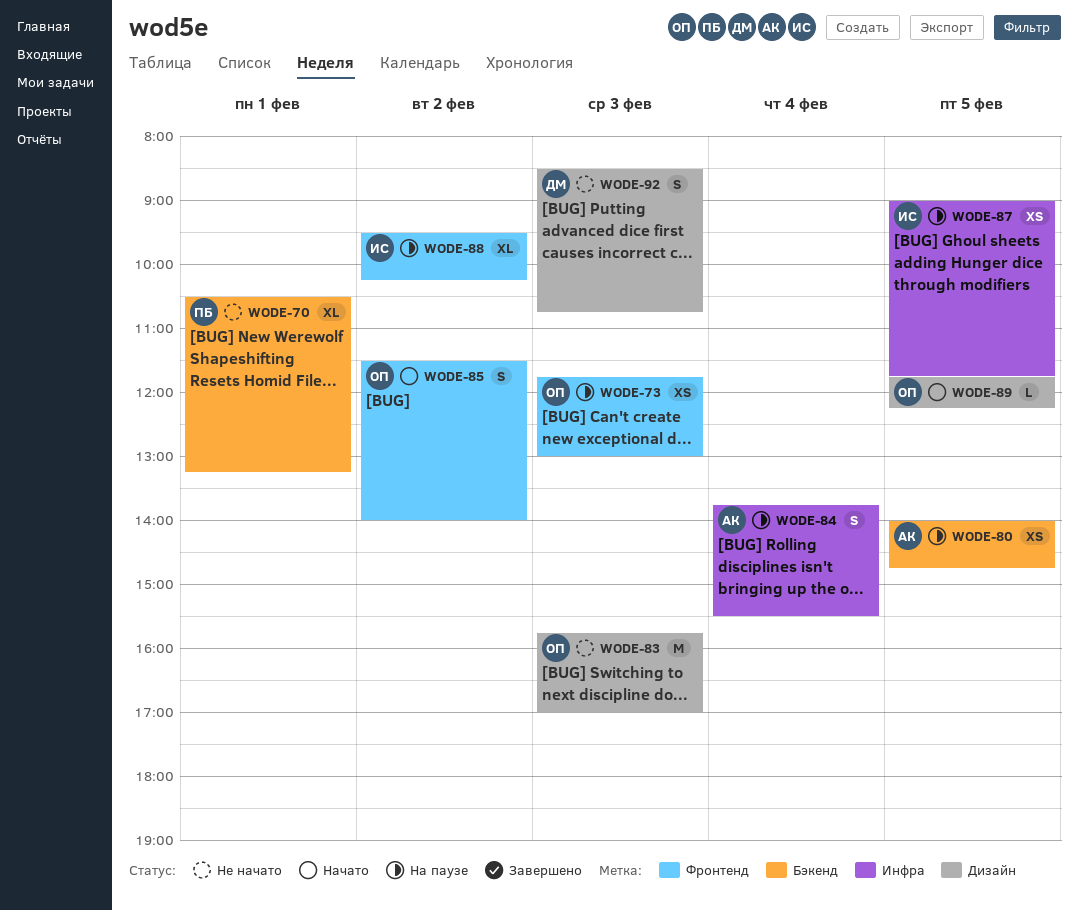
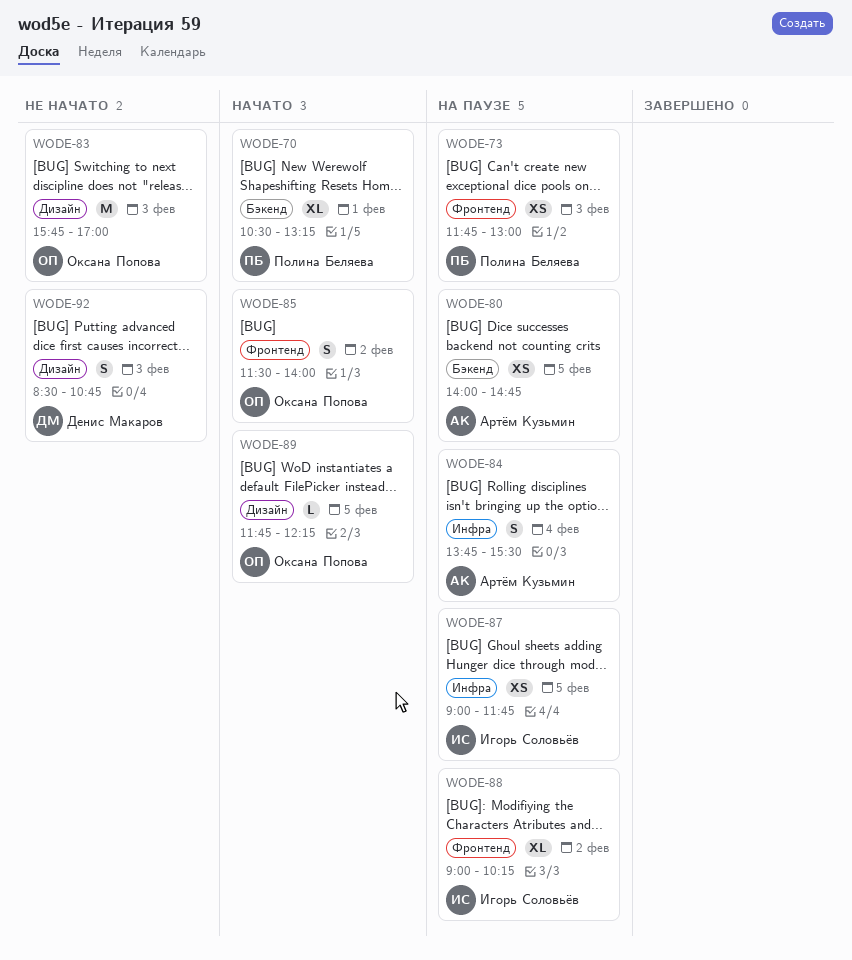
WODE-70, status: Не начато -> Начато
WODE-73, owner: Оксана Попова -> Полина Беляева
WODE-88, begins: 09:30 -> 09:00

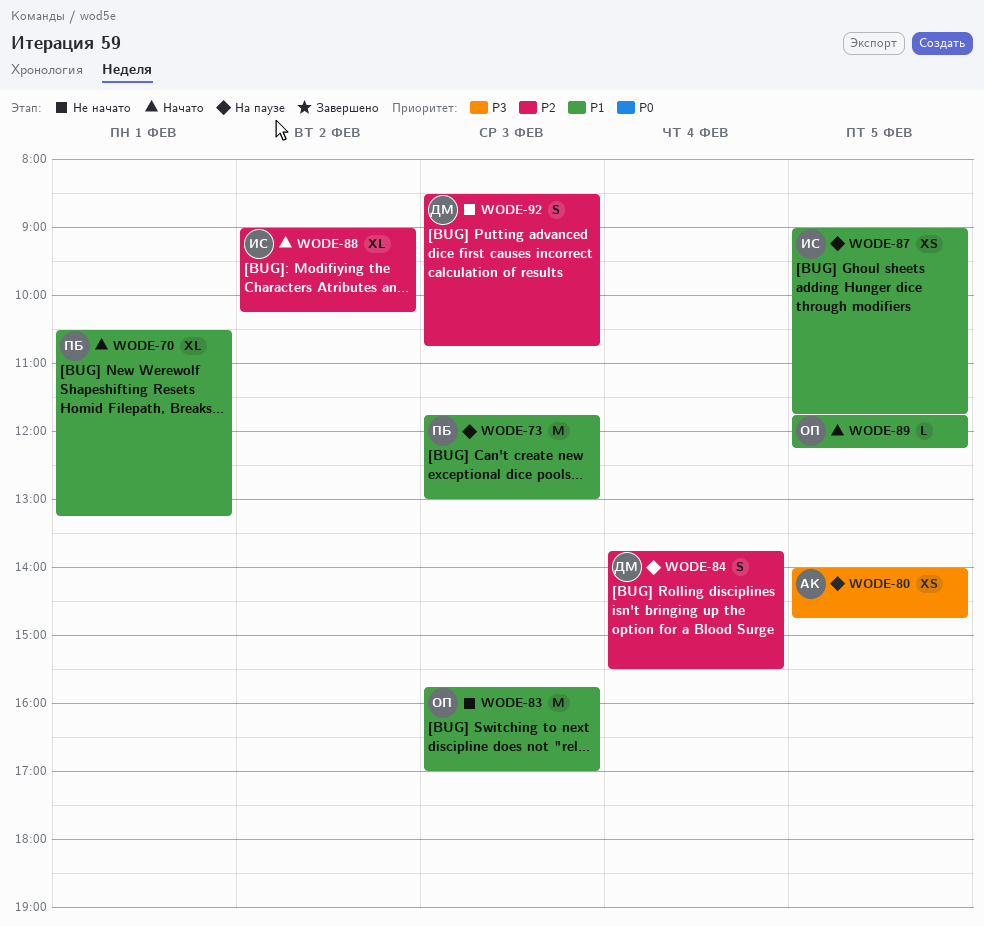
WODE-73, estimate: XS -> M
WODE-84, owner: Артём Кузьмин -> Денис Макаров
WODE-85: present -> none
WODE-88, status: На паузе -> Начато

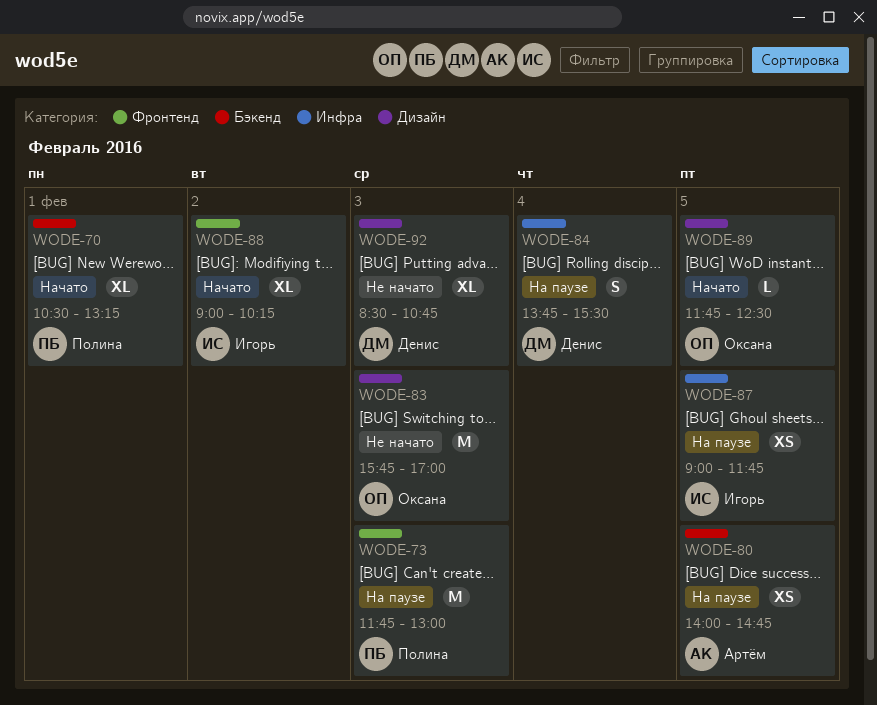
WODE-89, ends: 12:15 -> 12:30
WODE-92, estimate: S -> XL

